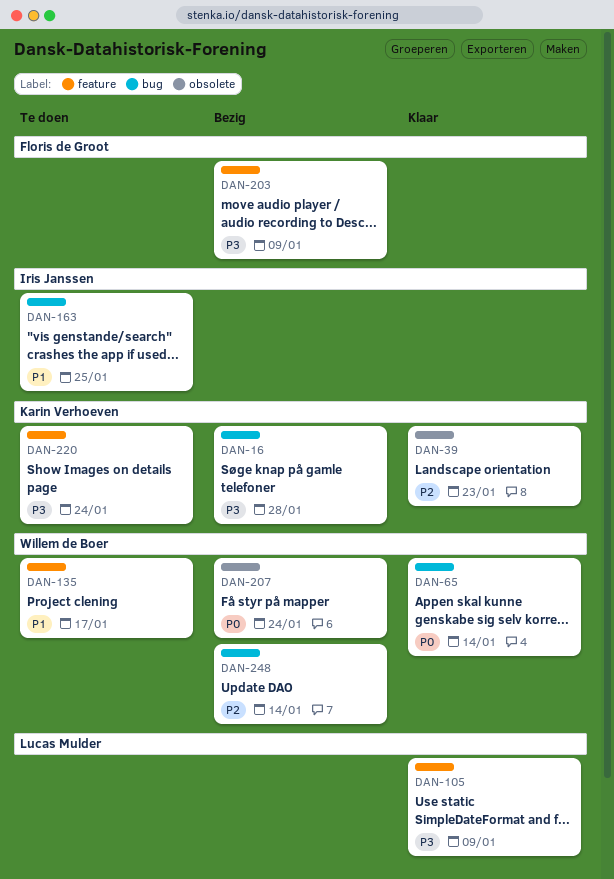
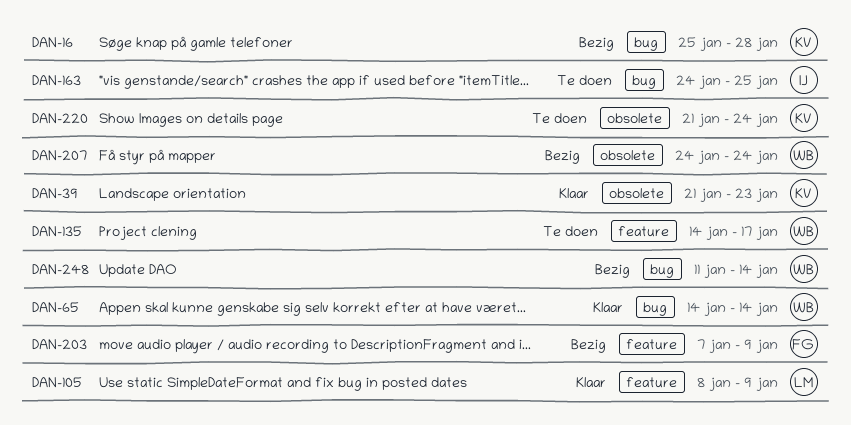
DAN-220, label: feature -> obsolete

